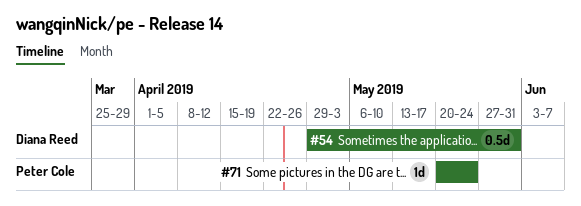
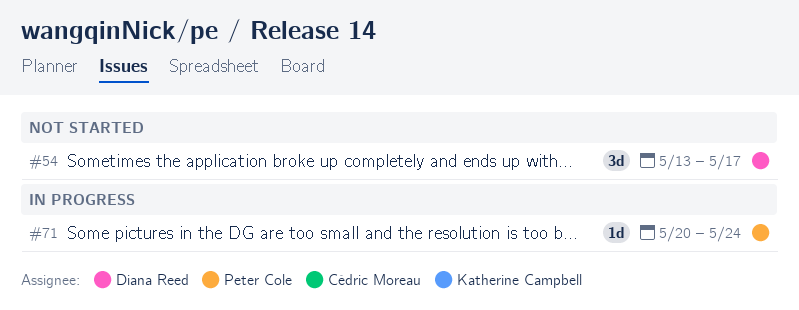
#54, estimate: 0.5d -> 3d
#54, start: Apr 29 -> May 13
#54, due: May 31 -> May 17

